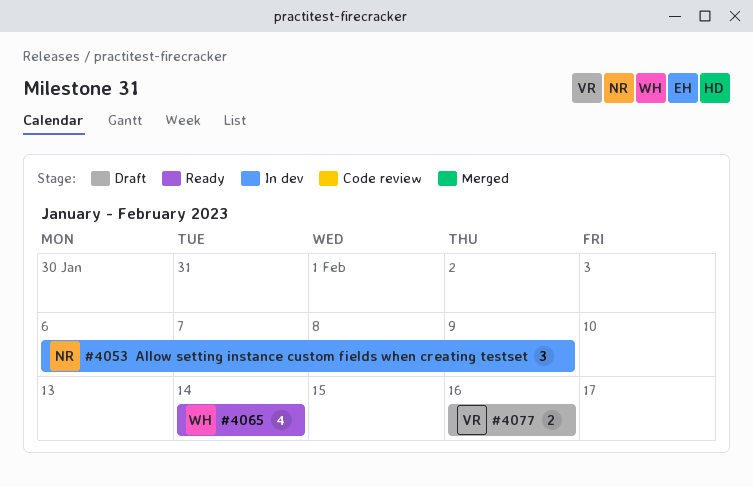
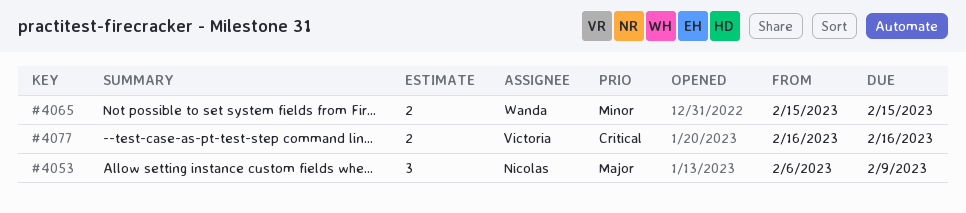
#4065, estimate: 4 -> 2
#4065, start: Feb 14 -> Feb 15
#4065, due: Feb 14 -> Feb 15

